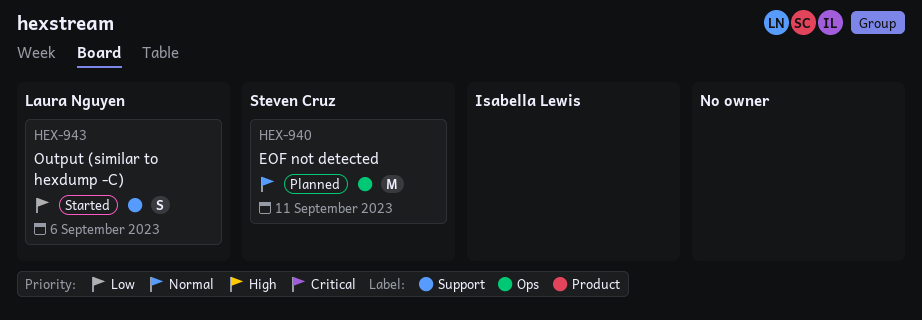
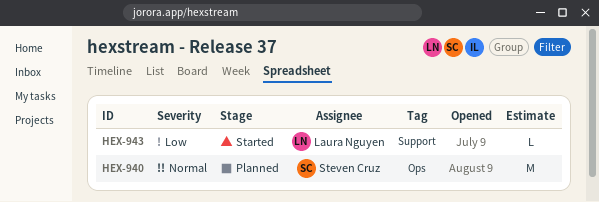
HEX-943, estimate: S -> L

